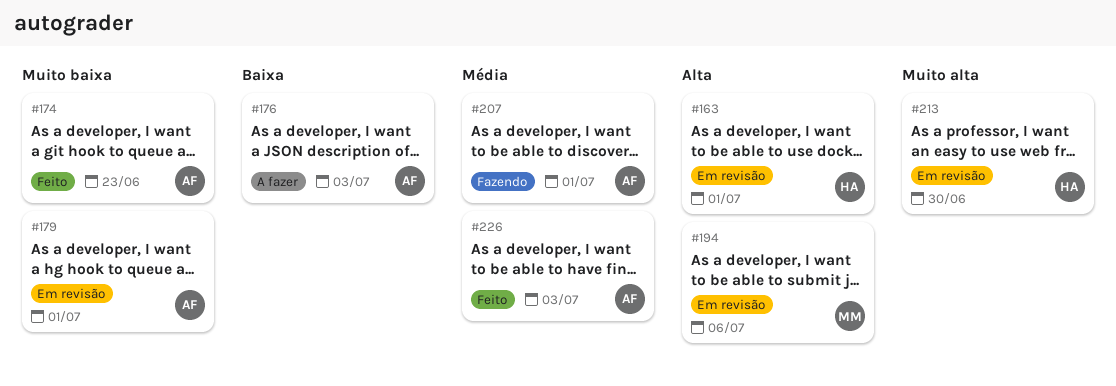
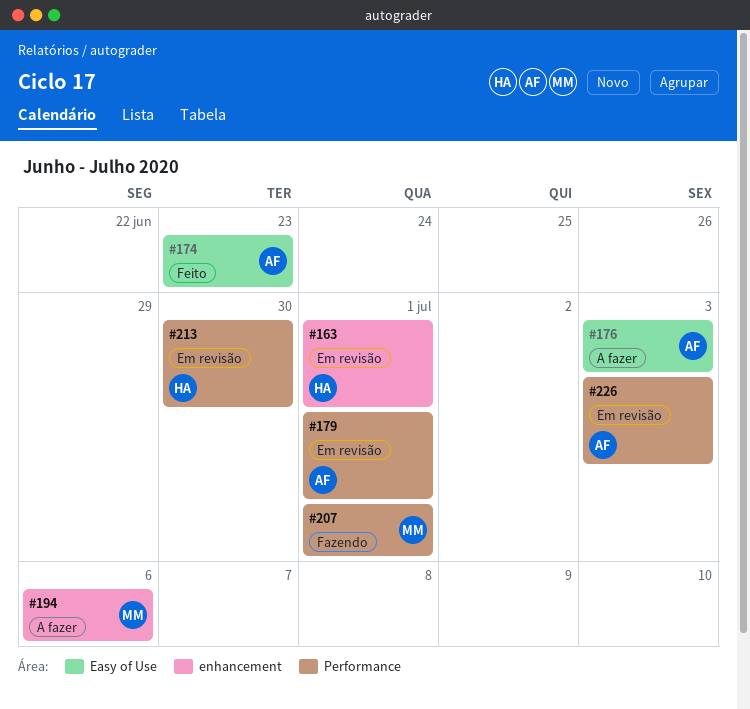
#194, status: Em revisão -> A fazer
#207, owner: AF -> MM
#226, status: Feito -> Em revisão

